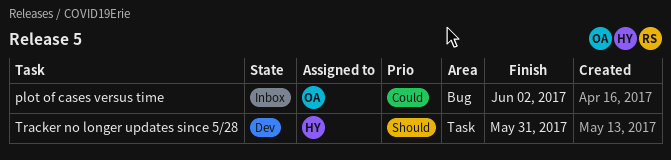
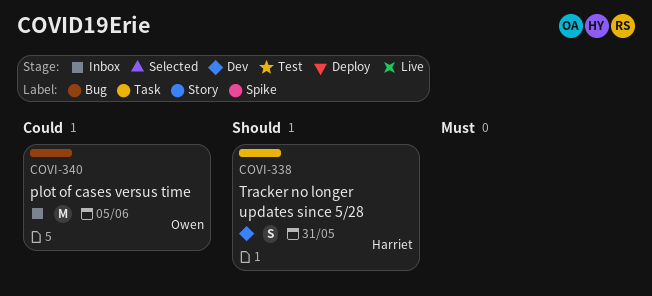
plot of cases versus time, due: Jun 2 -> Jun 5

